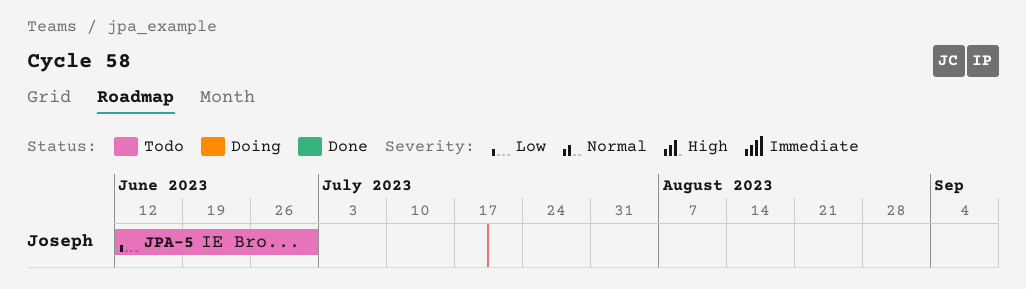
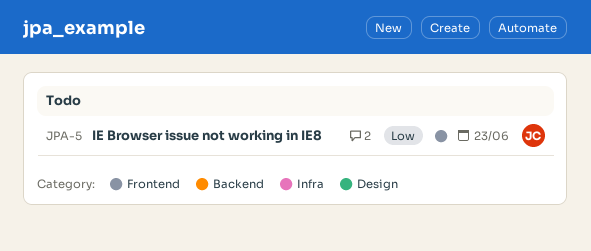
JPA-5, due: Jun 30 -> Jun 23

